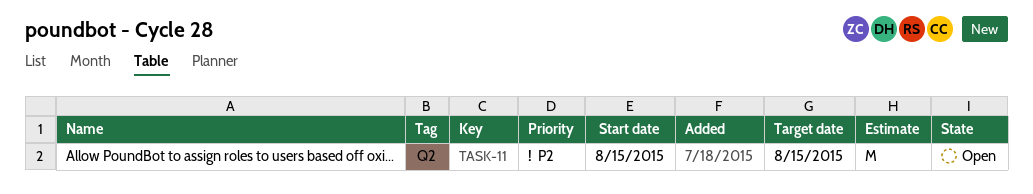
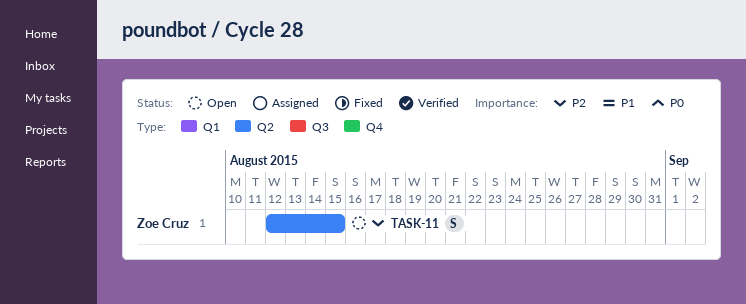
TASK-11, estimate: M -> S
TASK-11, start: Aug 15 -> Aug 12

